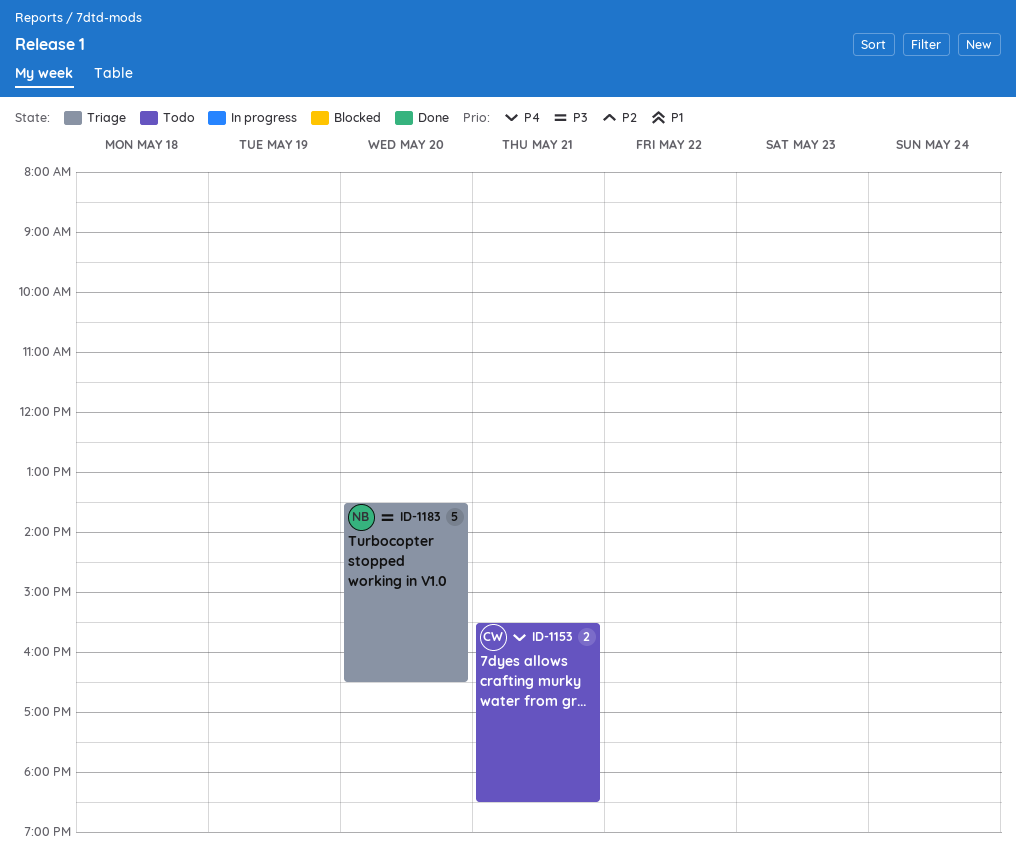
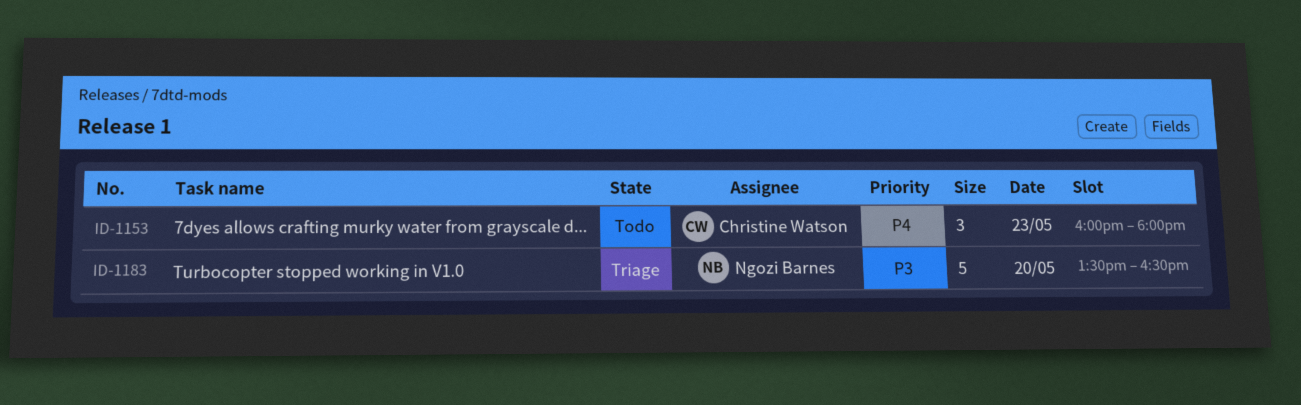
ID-1153, estimate: 2 -> 3
ID-1153, day: May 21 -> May 23
ID-1153, begins: 15:30 -> 16:00
ID-1153, ends: 18:30 -> 18:00

